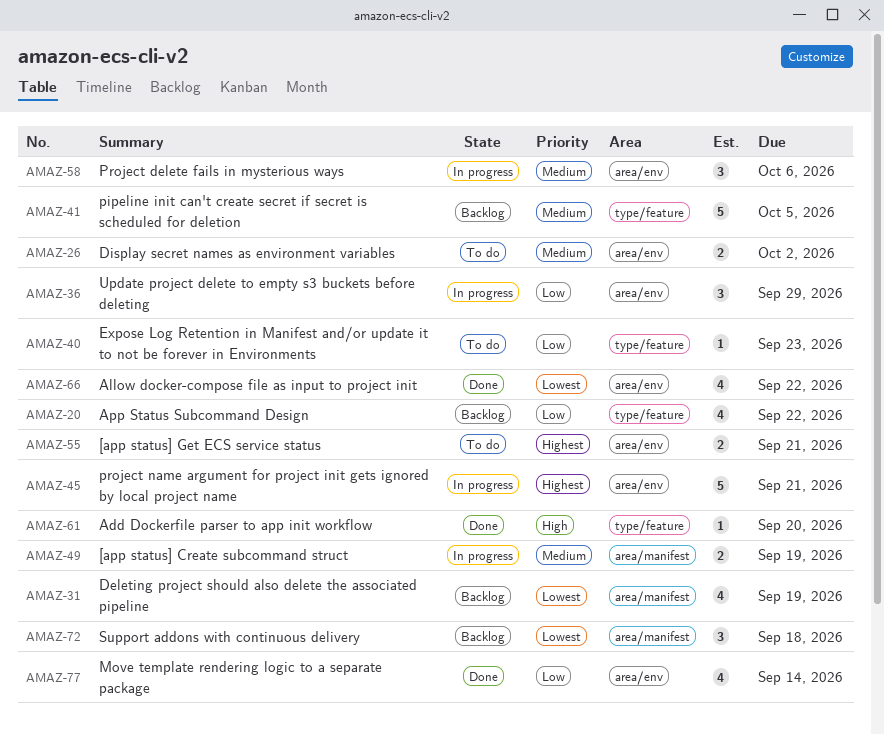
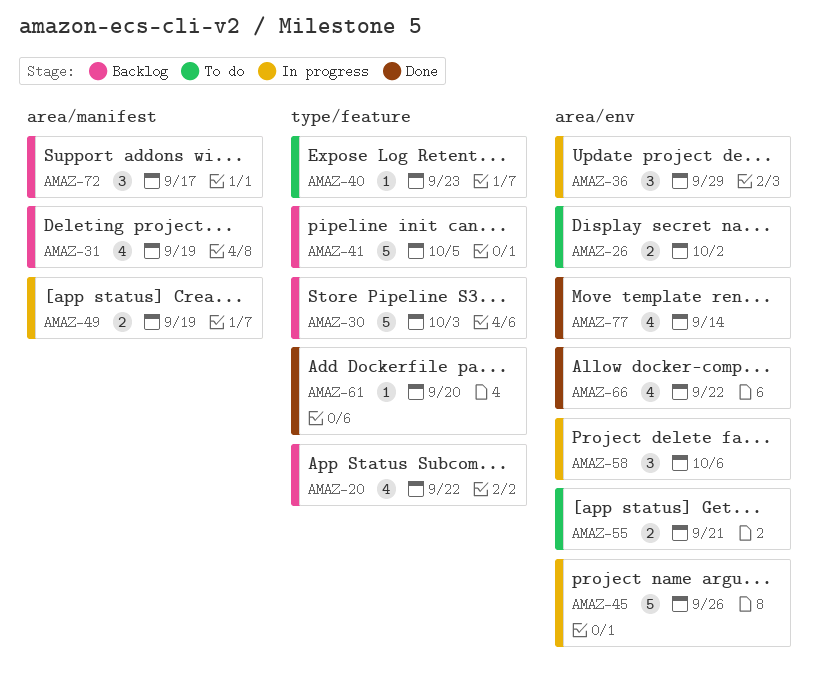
AMAZ-30: none -> present
AMAZ-45, due: Sep 21 -> Sep 26
AMAZ-72, due: Sep 18 -> Sep 17

